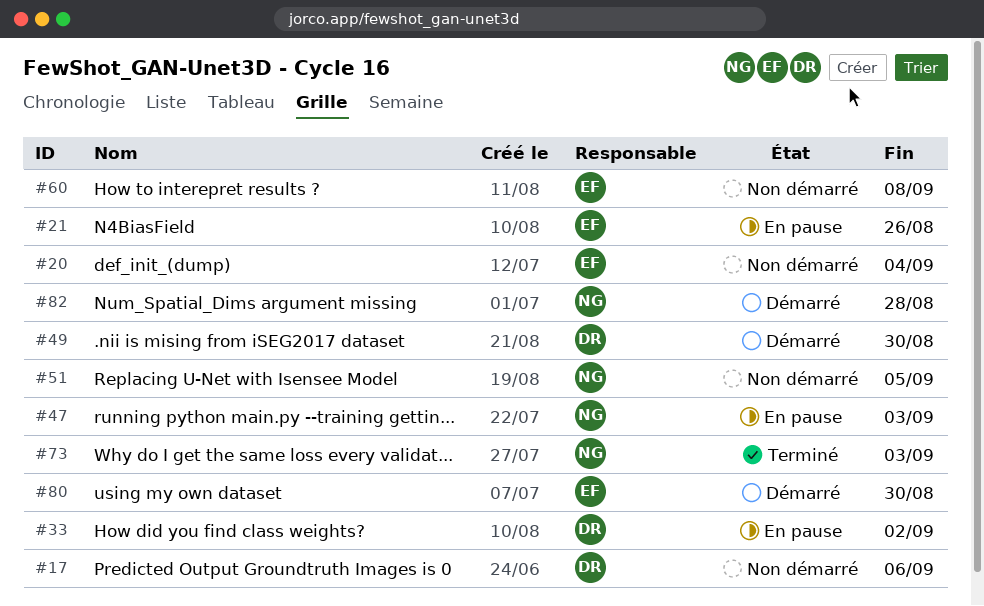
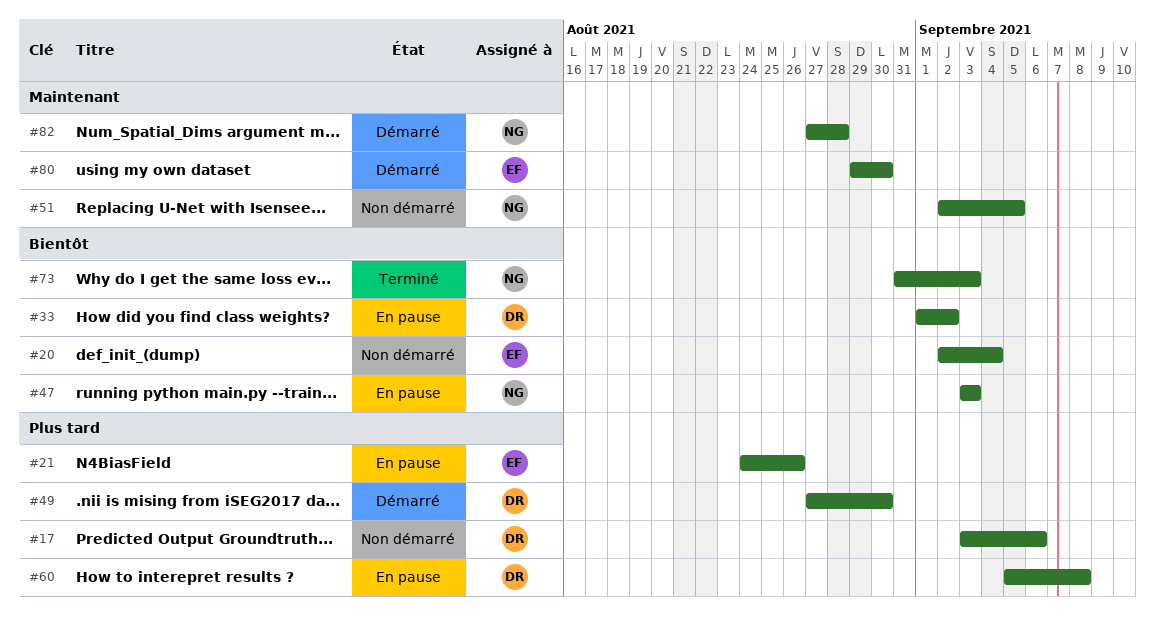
#60, status: Non démarré -> En pause
#60, owner: EF -> DR

